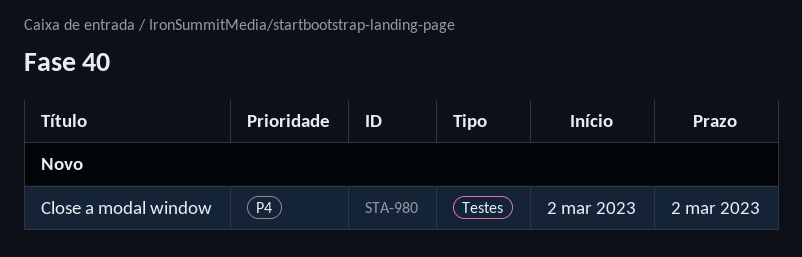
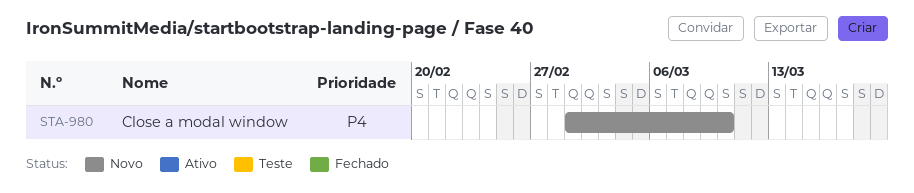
STA-980, start: Mar 2 -> Mar 1
STA-980, due: Mar 2 -> Mar 10

